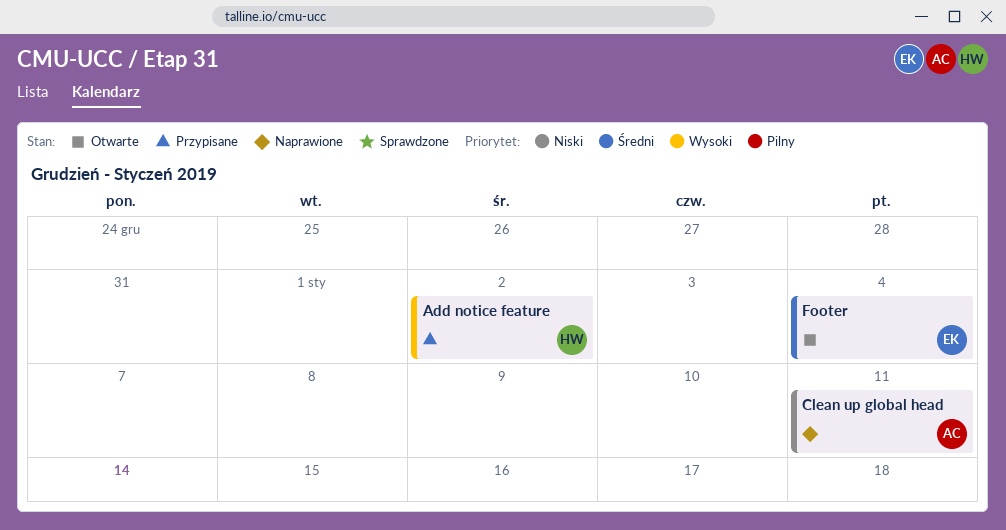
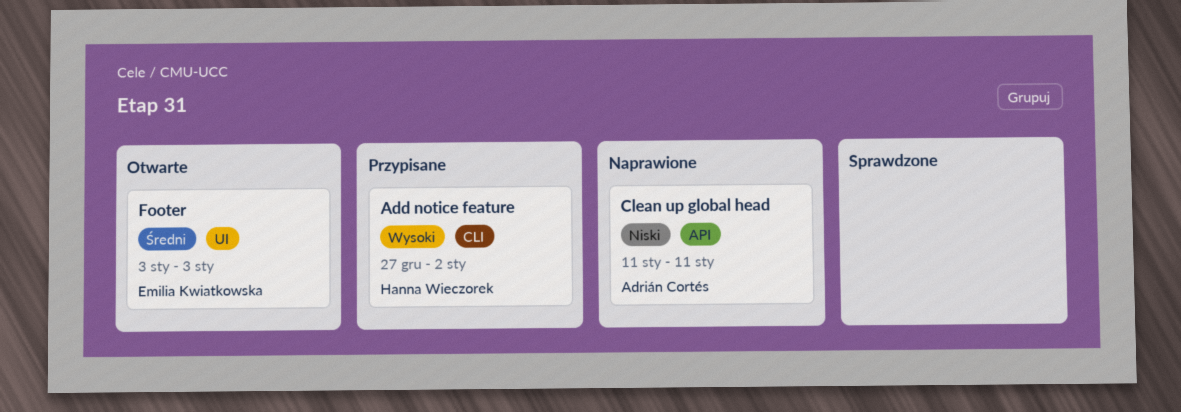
Footer, due: Jan 4 -> Jan 3

